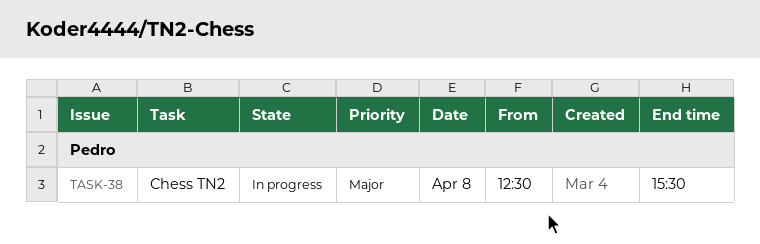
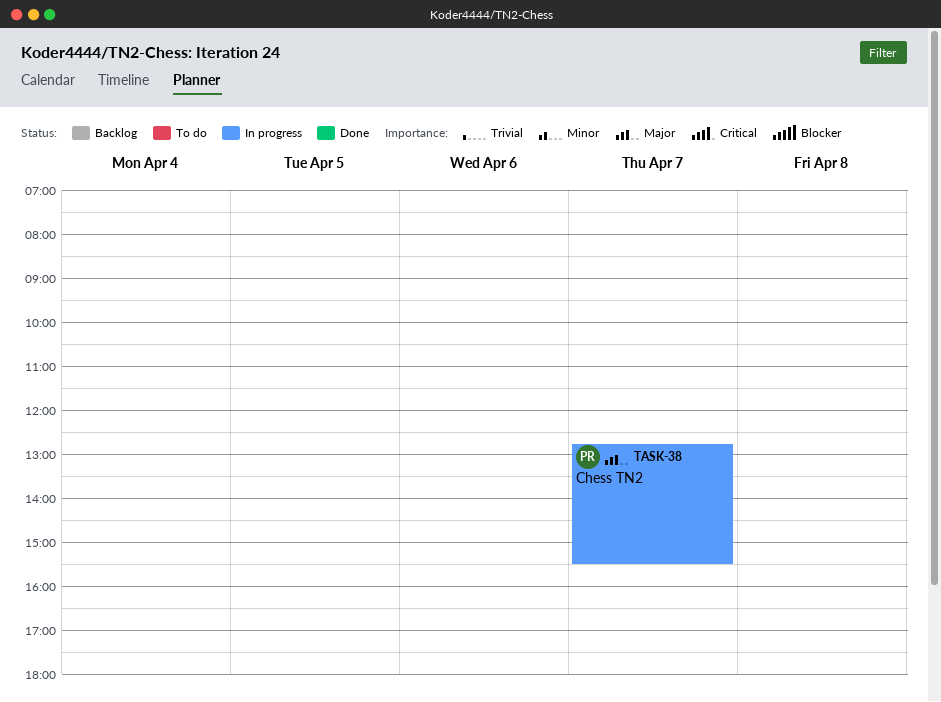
TASK-38, day: Apr 8 -> Apr 7
TASK-38, begins: 12:30 -> 12:45

